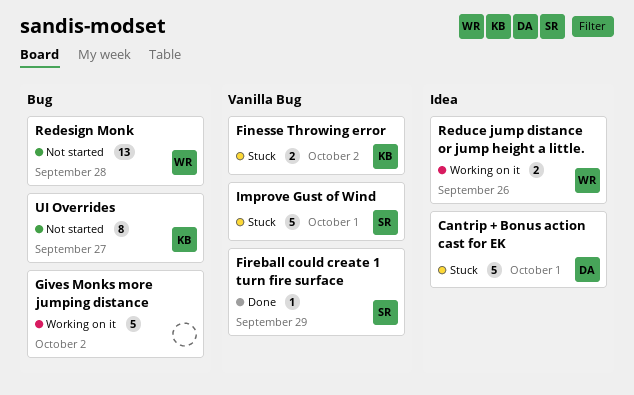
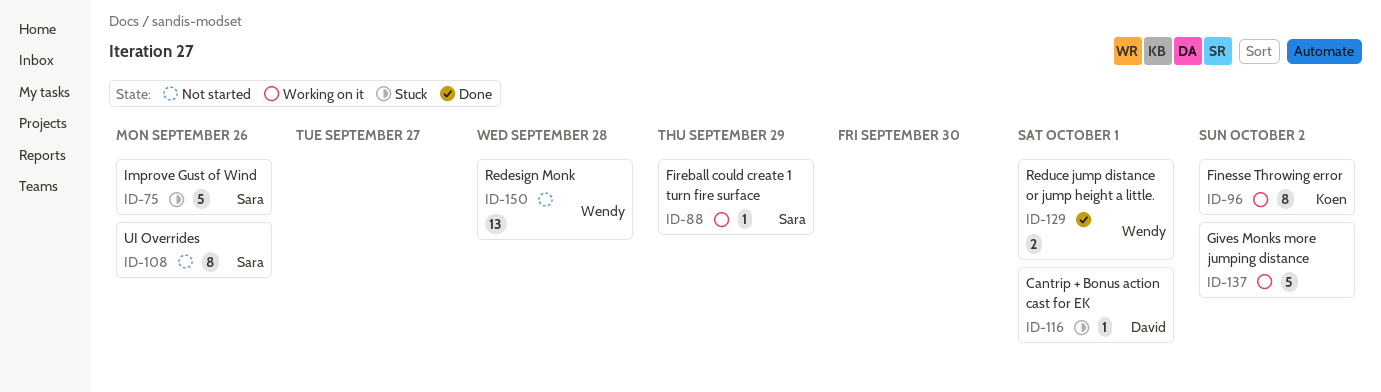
Cantrip + Bonus action cast for EK, estimate: 5 -> 1
Finesse Throwing error, status: Stuck -> Working on it
Finesse Throwing error, estimate: 2 -> 8
Fireball could create 1 turn fire surface, status: Done -> Working on it
Improve Gust of Wind, due: Oct 1 -> Sep 26
Reduce jump distance or jump height a little., status: Working on it -> Done
Reduce jump distance or jump height a little., due: Sep 26 -> Oct 1
UI Overrides, owner: Koen -> Sara
UI Overrides, due: Sep 27 -> Sep 26

